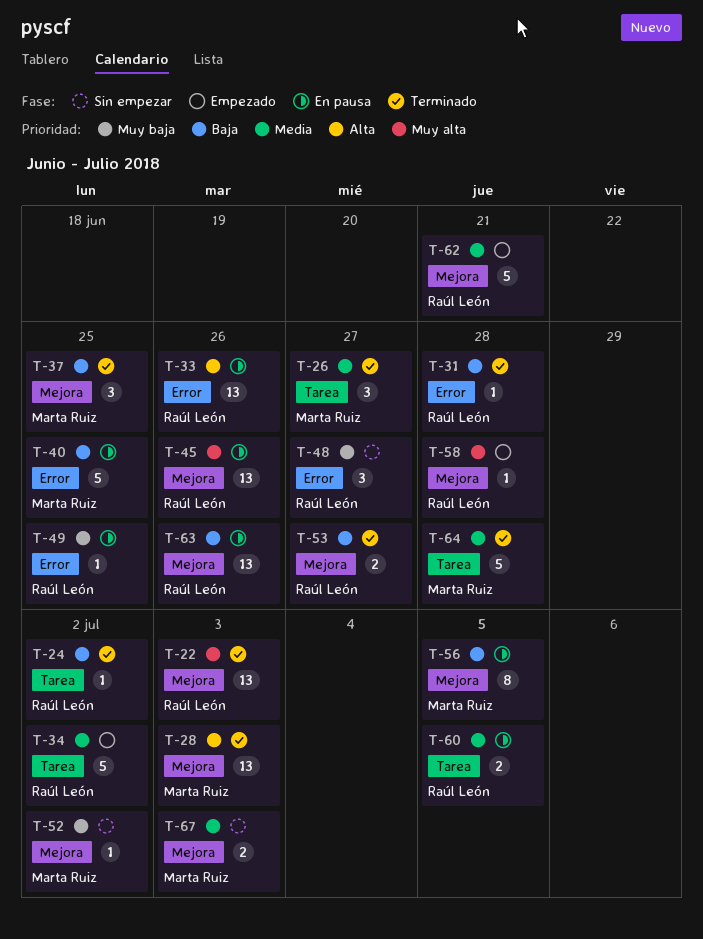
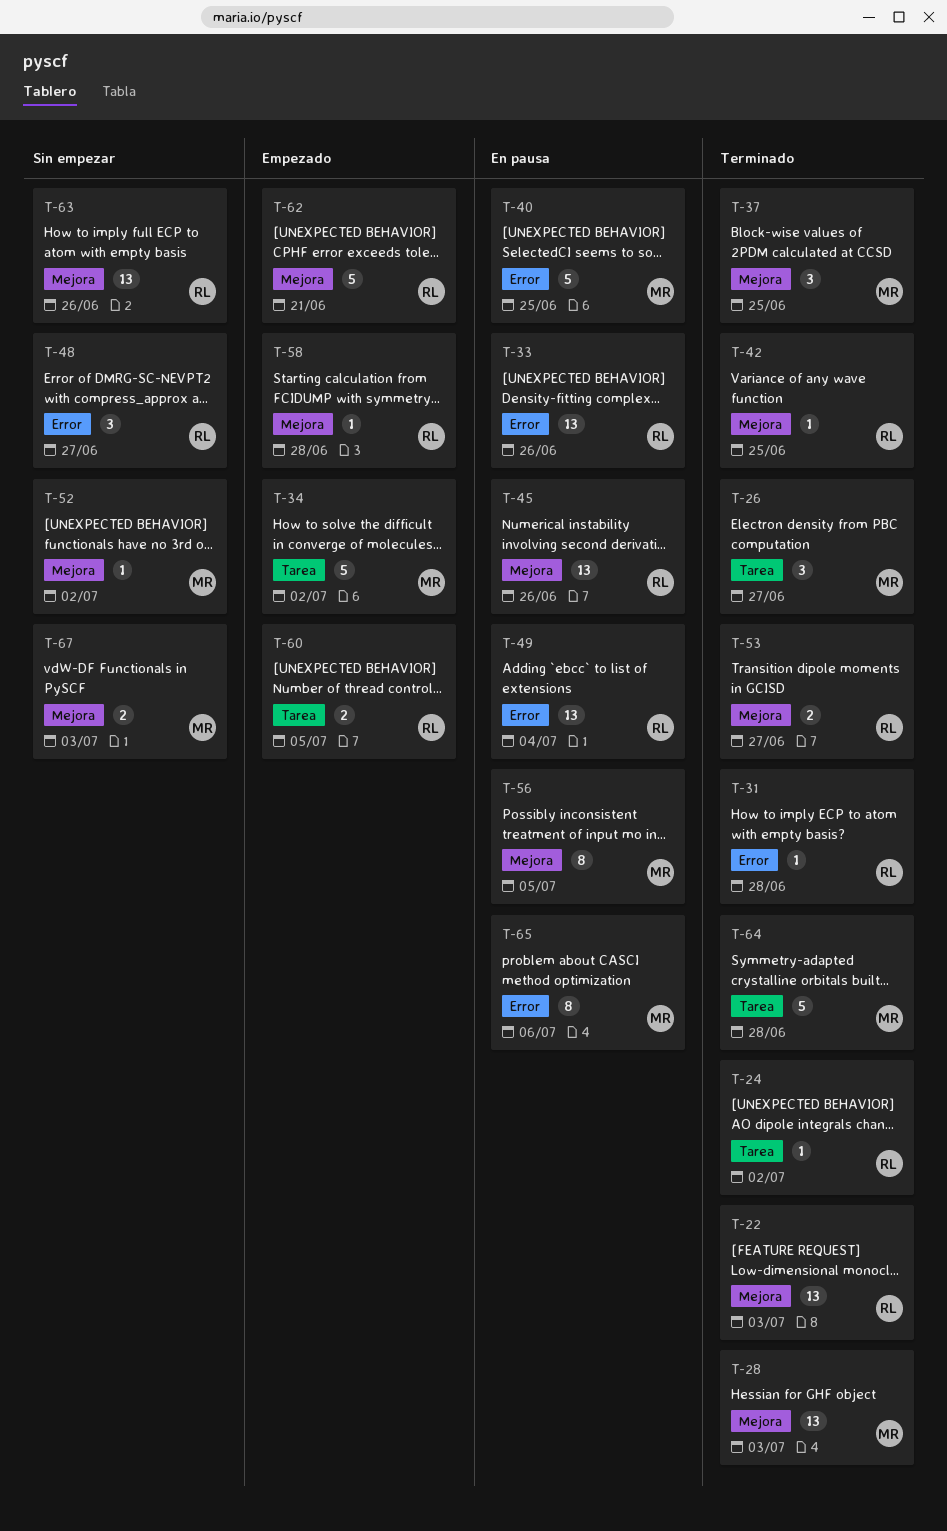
T-34, owner: Raúl León -> Marta Ruiz
T-42: none -> present
T-49, estimate: 1 -> 13
T-49, due: Jun 25 -> Jul 4
T-60, status: En pausa -> Empezado
T-63, status: En pausa -> Sin empezar
T-65: none -> present

